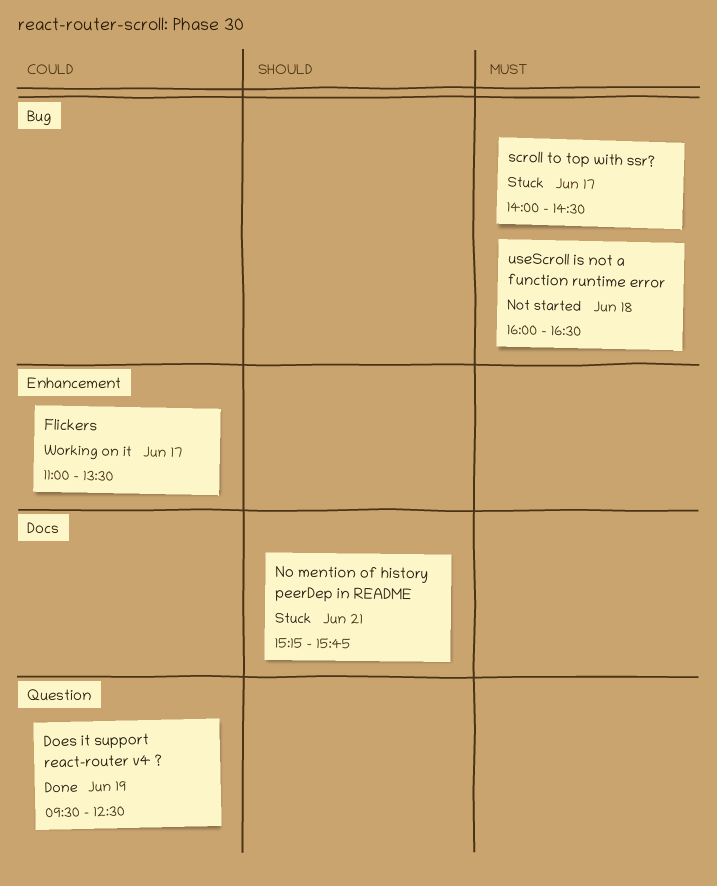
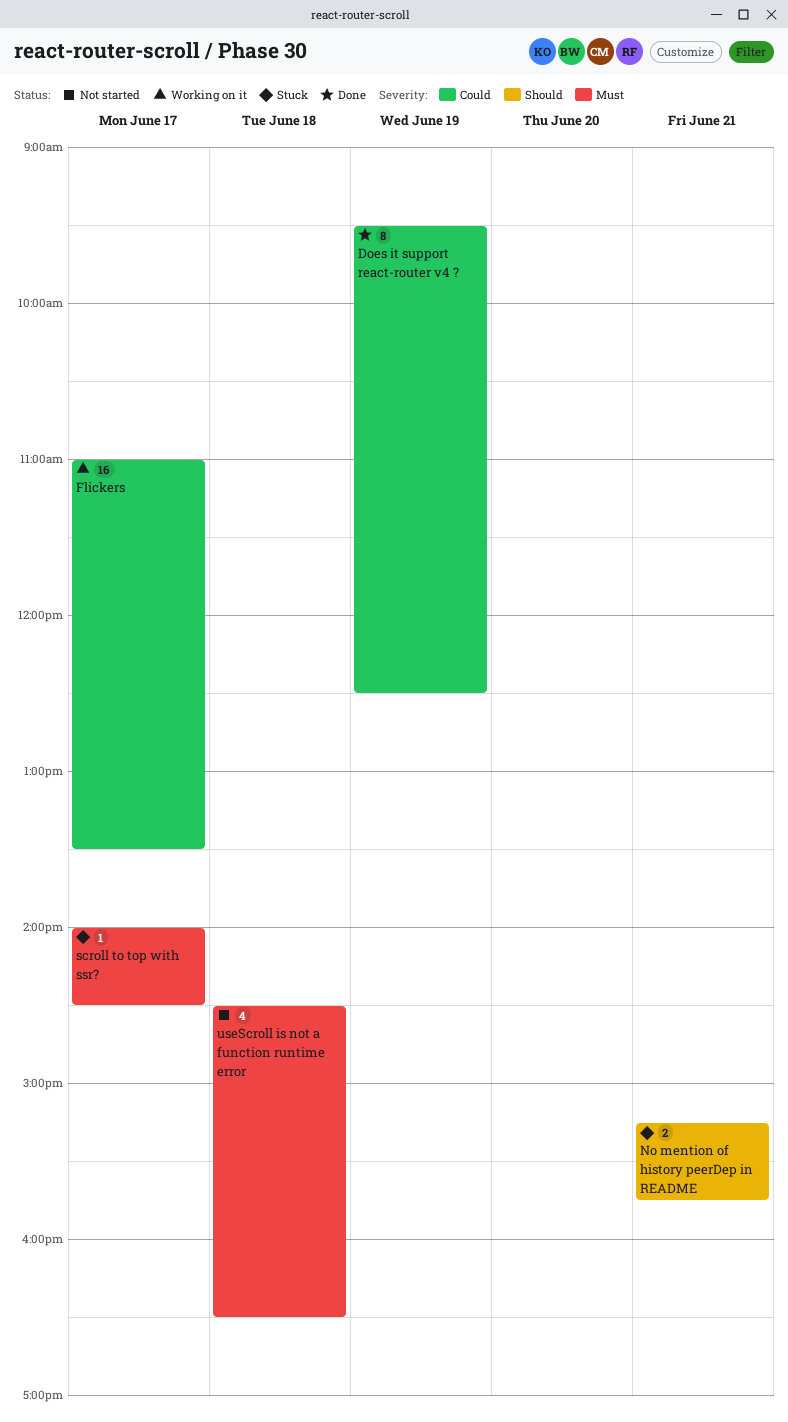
useScroll is not a function runtime error, begins: 16:00 -> 14:30

